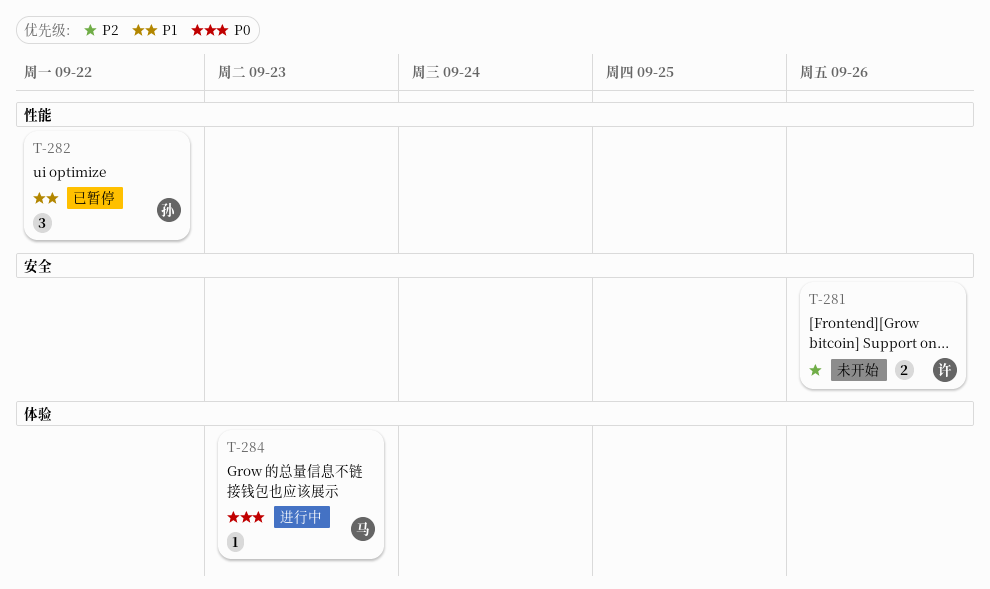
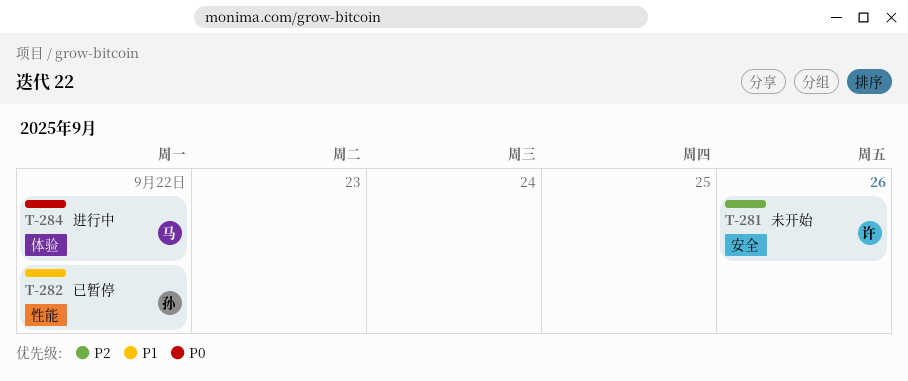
T-284, due: Sep 23 -> Sep 22

